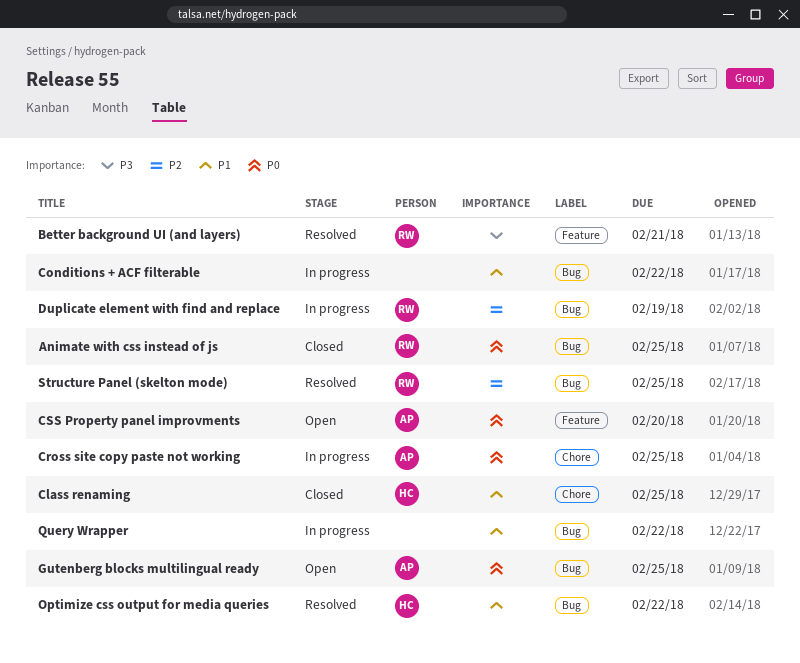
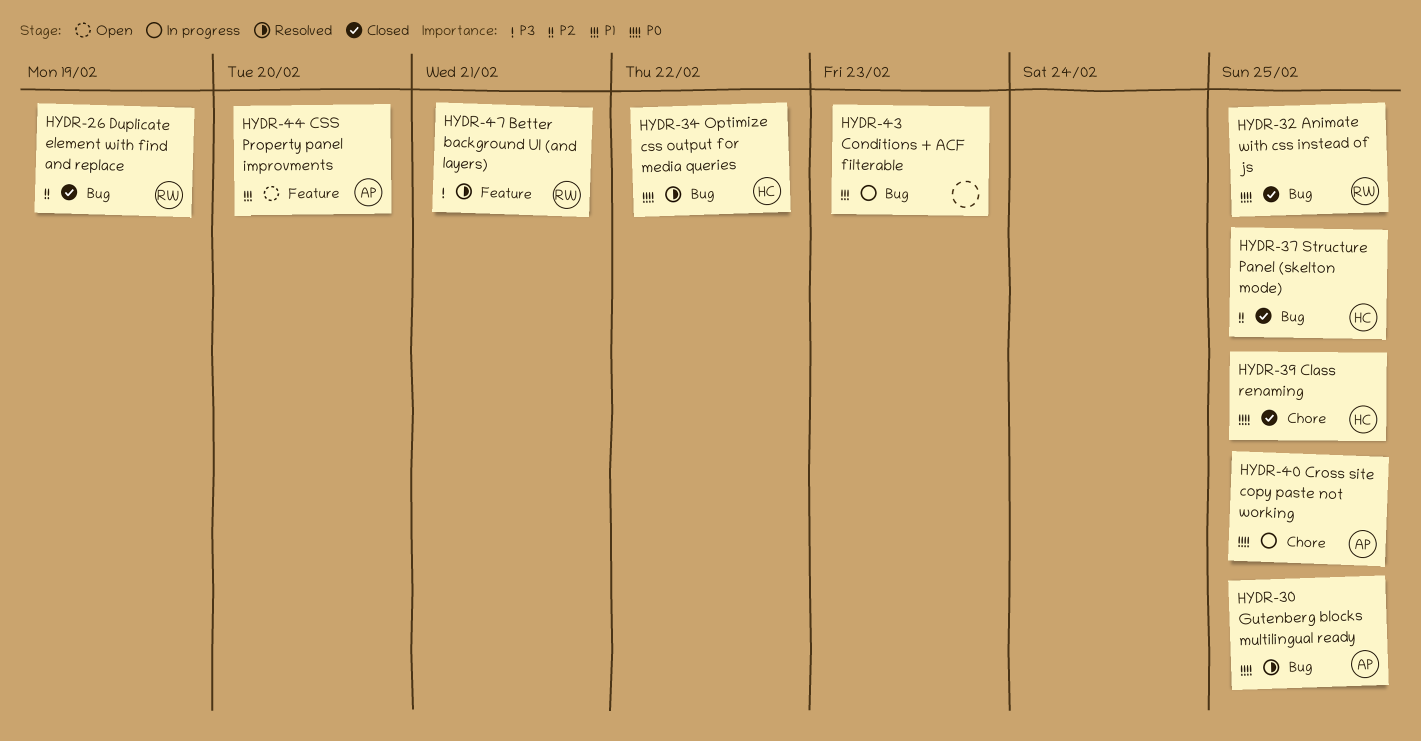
Class renaming, priority: P1 -> P0
Conditions + ACF filterable, due: Feb 22 -> Feb 23
CSS Property panel improvments, priority: P0 -> P1
Duplicate element with find and replace, status: In progress -> Closed
Gutenberg blocks multilingual ready, status: Open -> Resolved
Optimize css output for media queries, priority: P1 -> P0
Query Wrapper: present -> none
Structure Panel (skelton mode), status: Resolved -> Closed
Structure Panel (skelton mode), owner: RW -> HC

